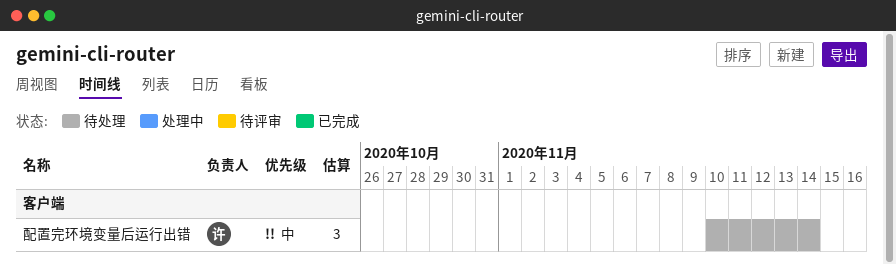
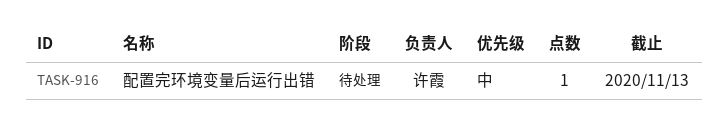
配置完环境变量后运行出错, estimate: 3 -> 1
配置完环境变量后运行出错, due: Nov 14 -> Nov 13

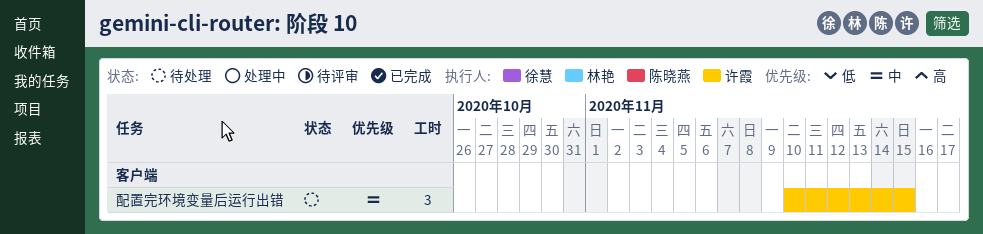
配置完环境变量后运行出错, estimate: 1 -> 3
配置完环境变量后运行出错, due: Nov 13 -> Nov 15

